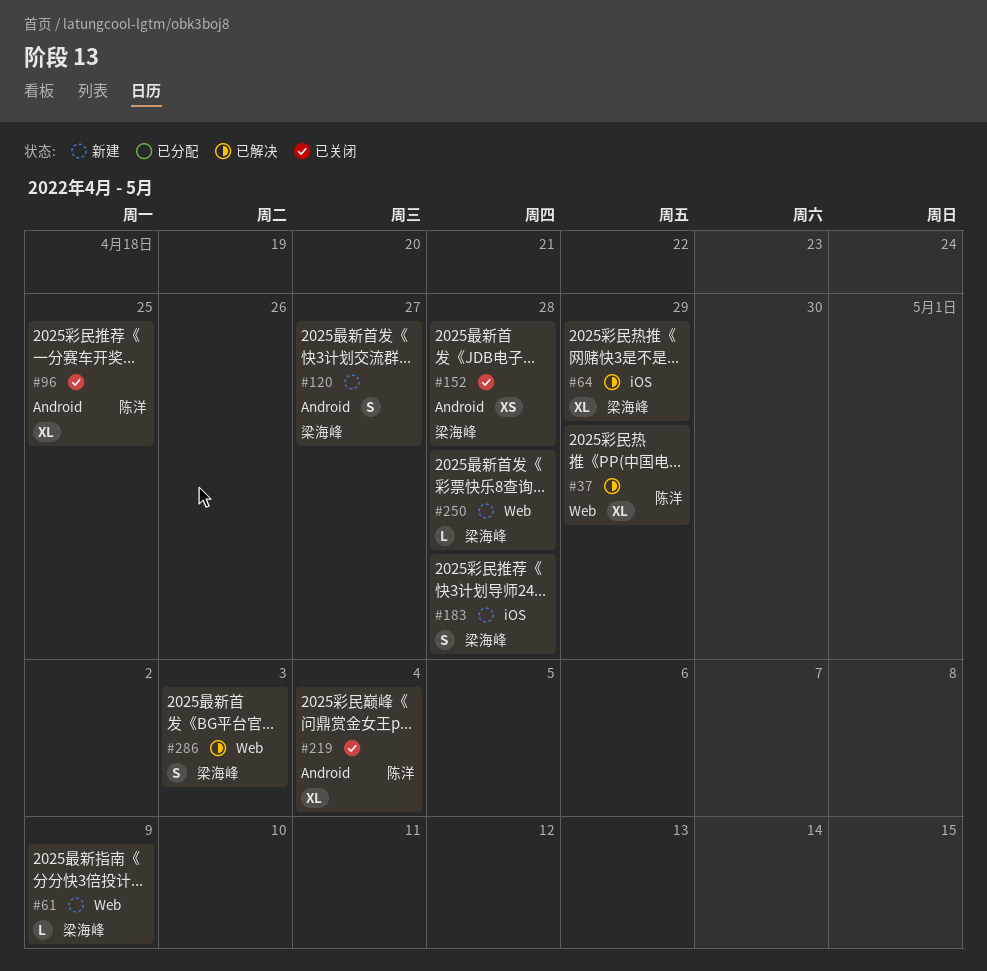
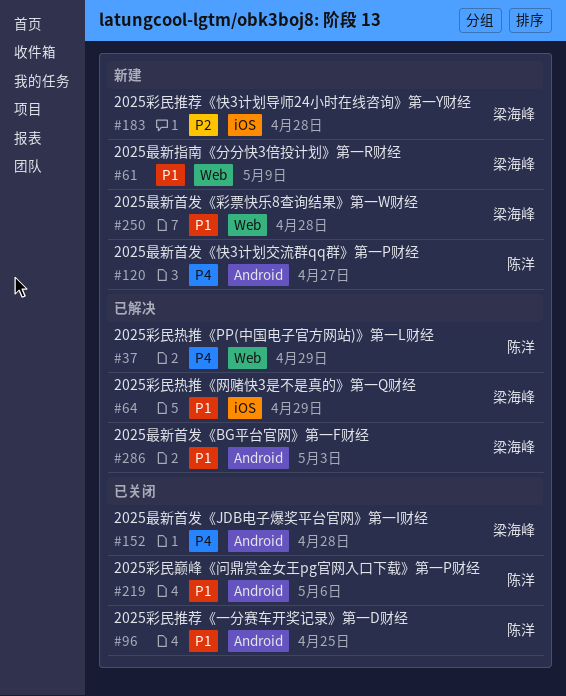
#120, owner: 梁海峰 -> 陈洋
#219, due: May 4 -> May 6
#286, label: Web -> Android

